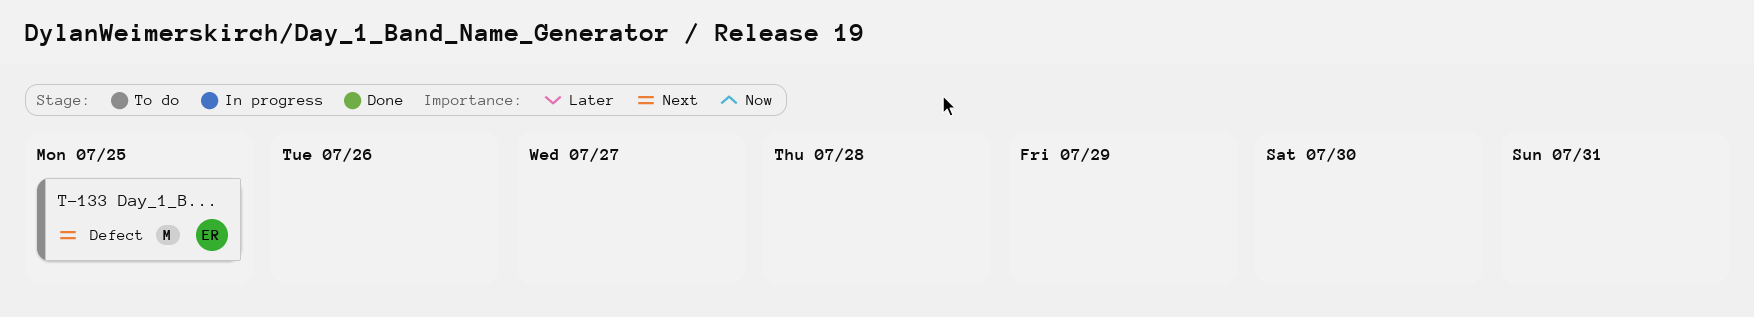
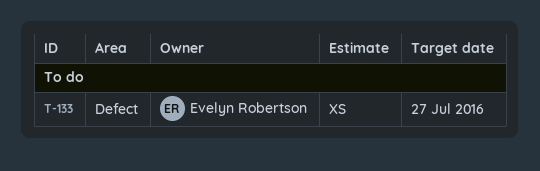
T-133, estimate: M -> XS
T-133, due: Jul 25 -> Jul 27

